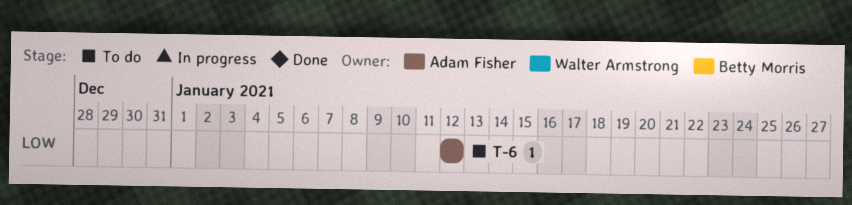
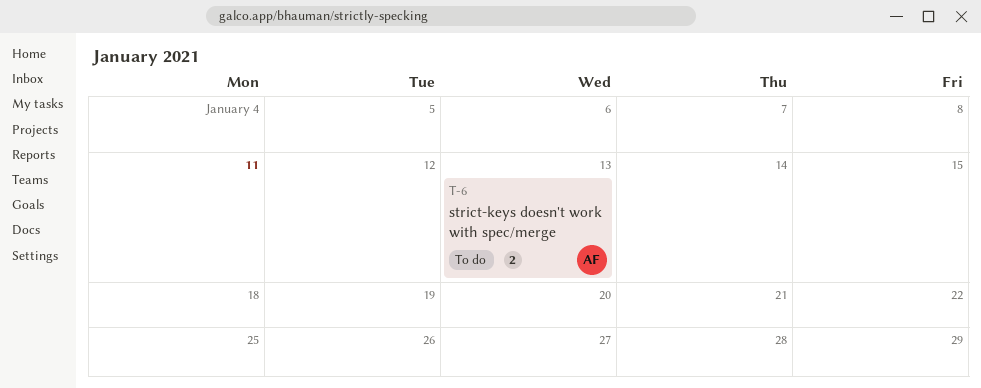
T-6, estimate: 1 -> 2
T-6, due: Jan 12 -> Jan 13

